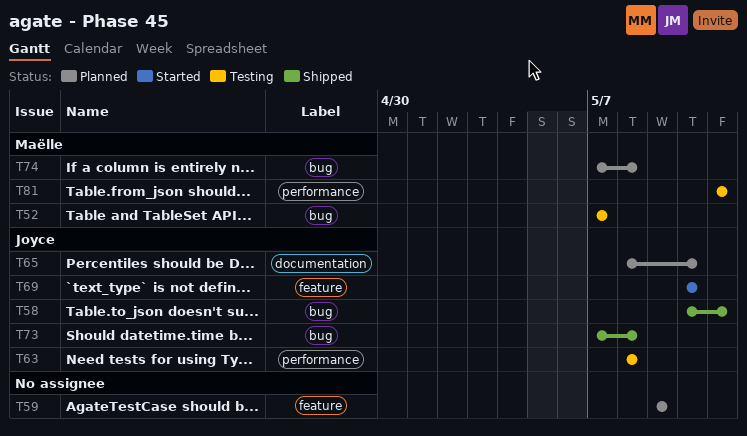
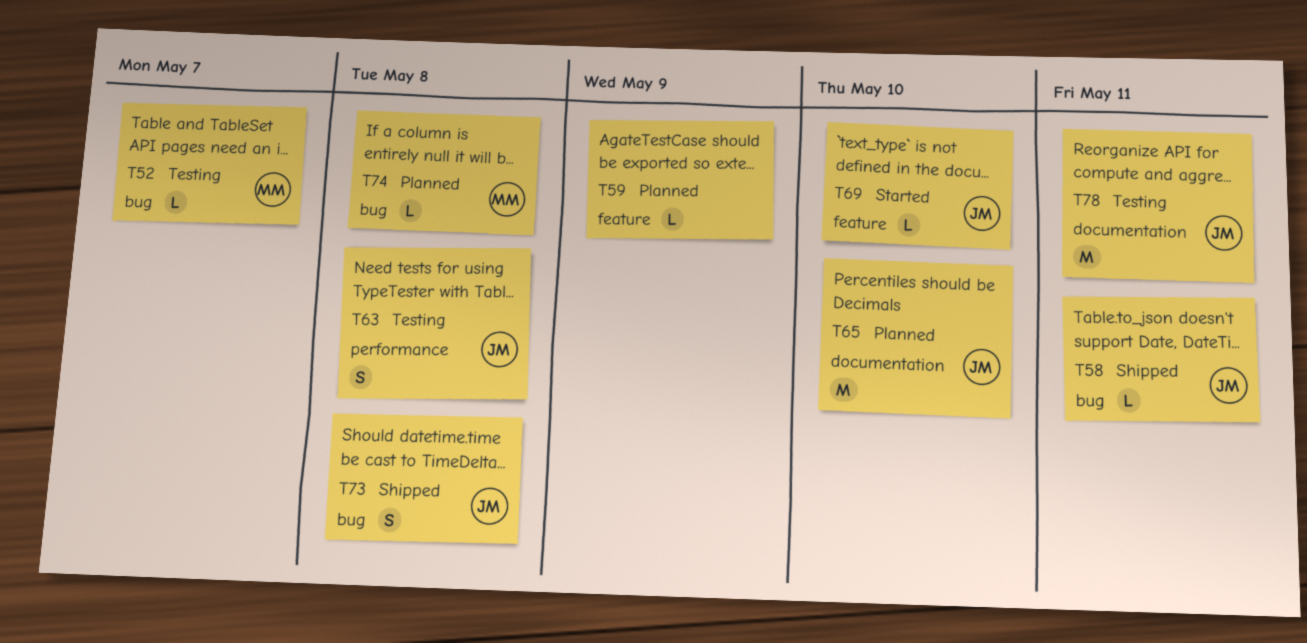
T78: none -> present
T81: present -> none

